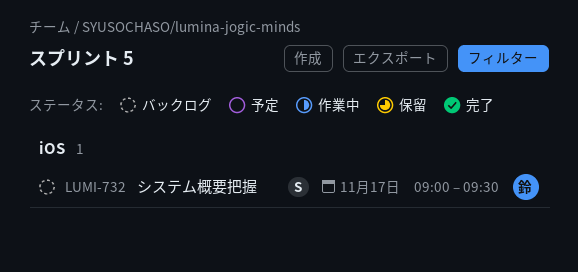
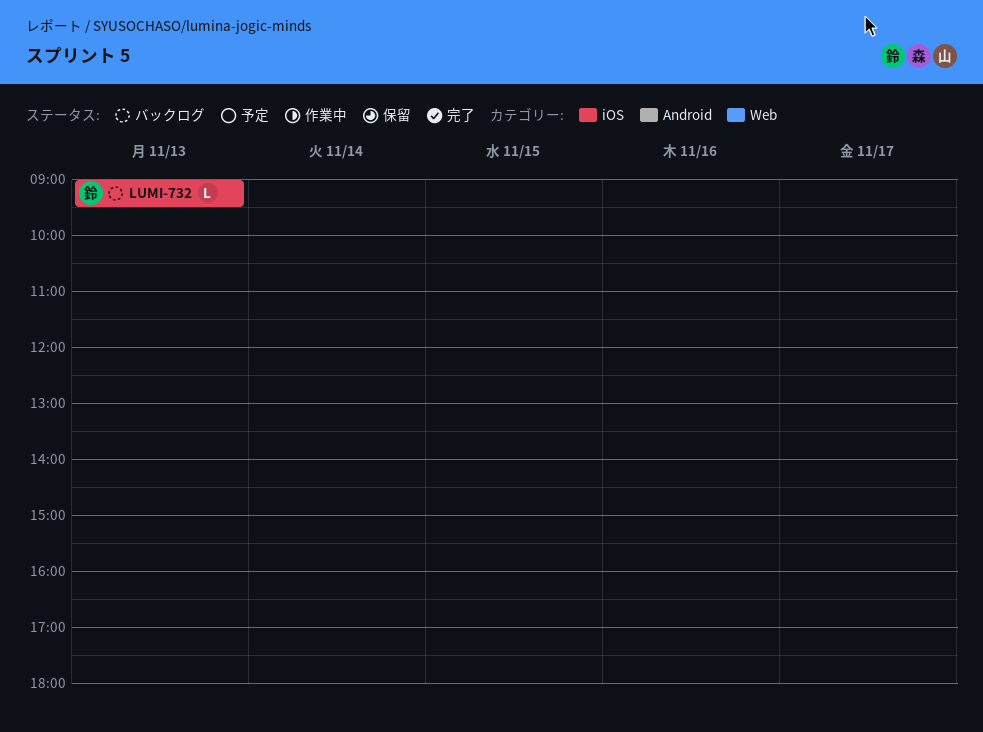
LUMI-732, estimate: S -> L
LUMI-732, day: Nov 17 -> Nov 13

